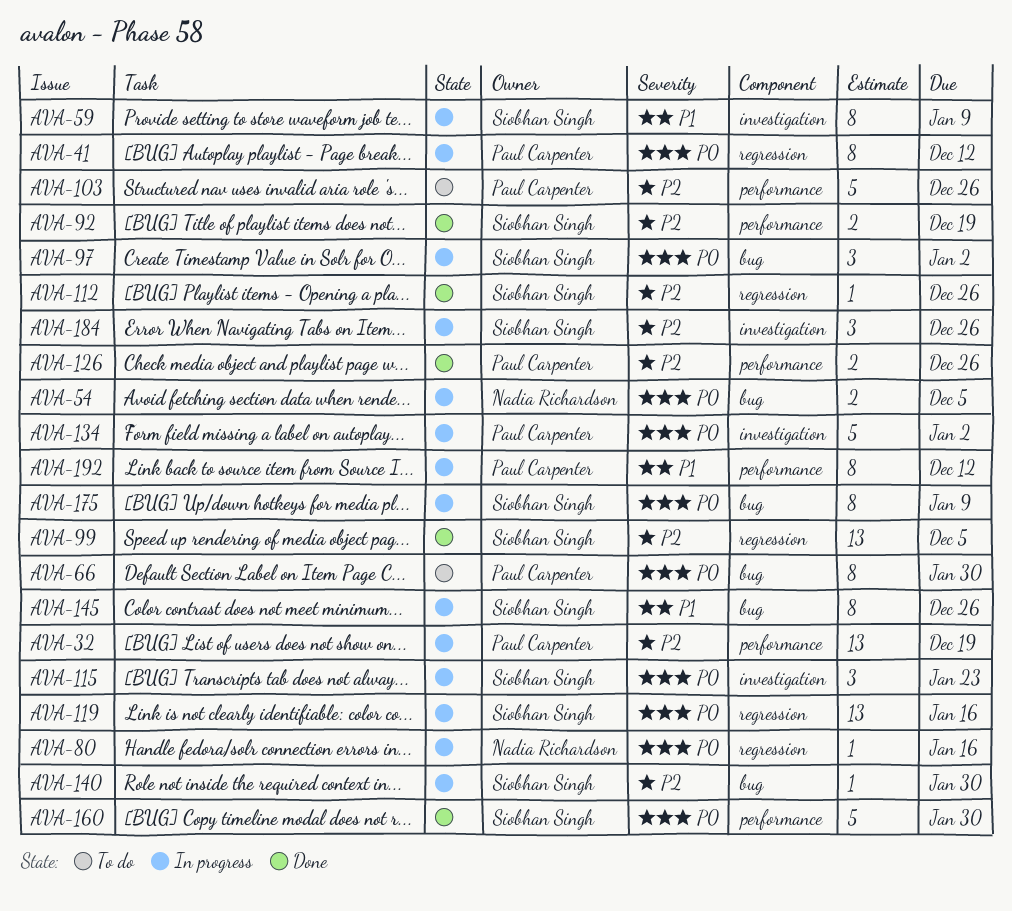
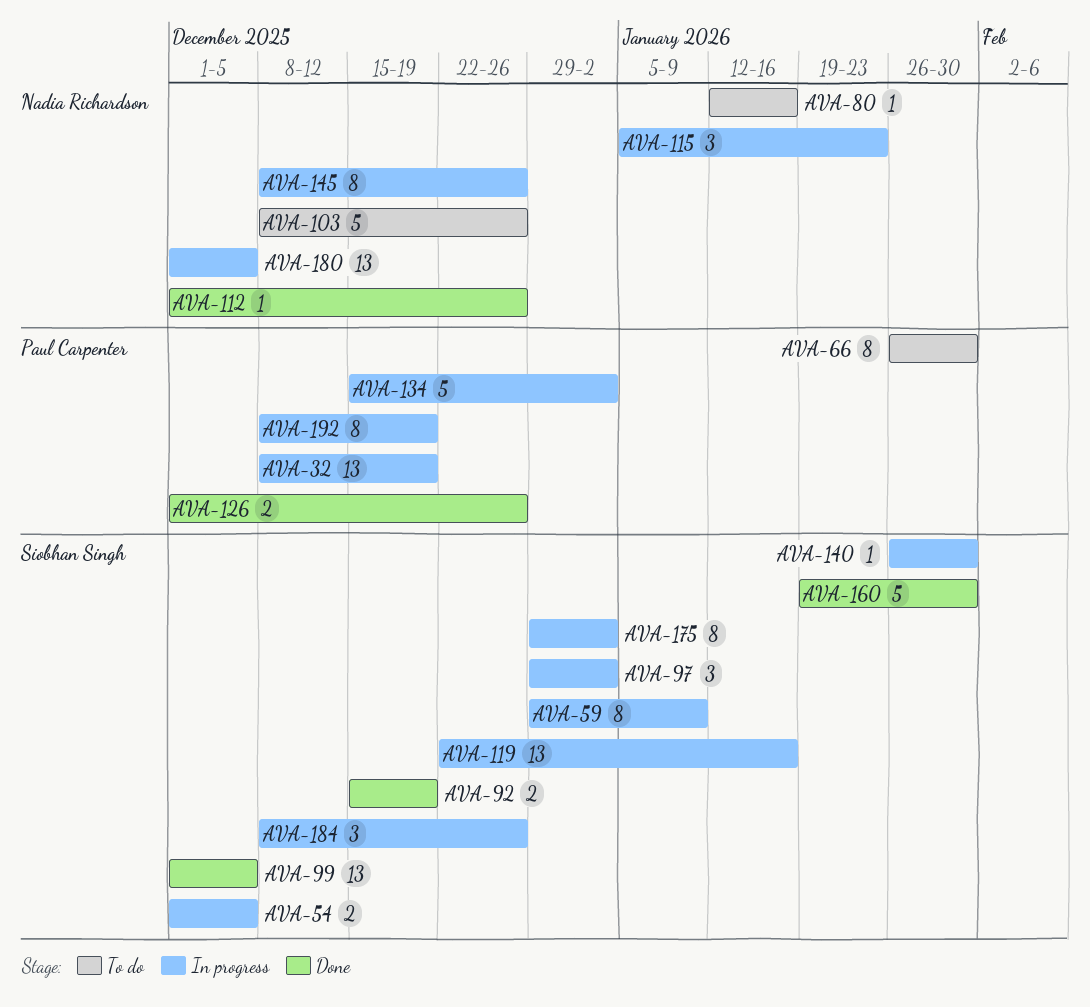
AVA-41: present -> none
AVA-54, owner: Nadia Richardson -> Siobhan Singh
AVA-80, status: In progress -> To do
AVA-103, owner: Paul Carpenter -> Nadia Richardson
AVA-112, owner: Siobhan Singh -> Nadia Richardson
AVA-115, owner: Siobhan Singh -> Nadia Richardson
AVA-145, owner: Siobhan Singh -> Nadia Richardson
AVA-175, due: Jan 9 -> Jan 2
AVA-180: none -> present
AVA-192, due: Dec 12 -> Dec 19

